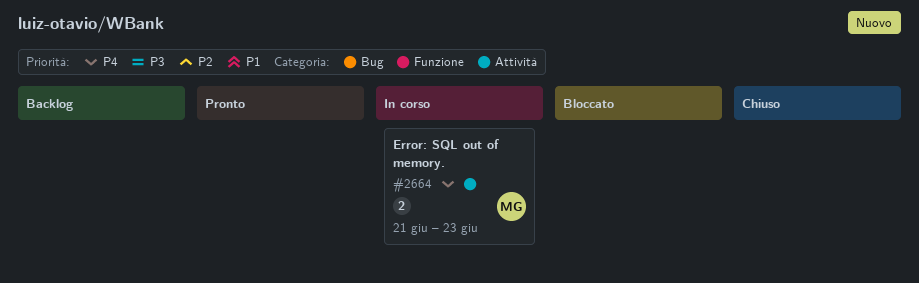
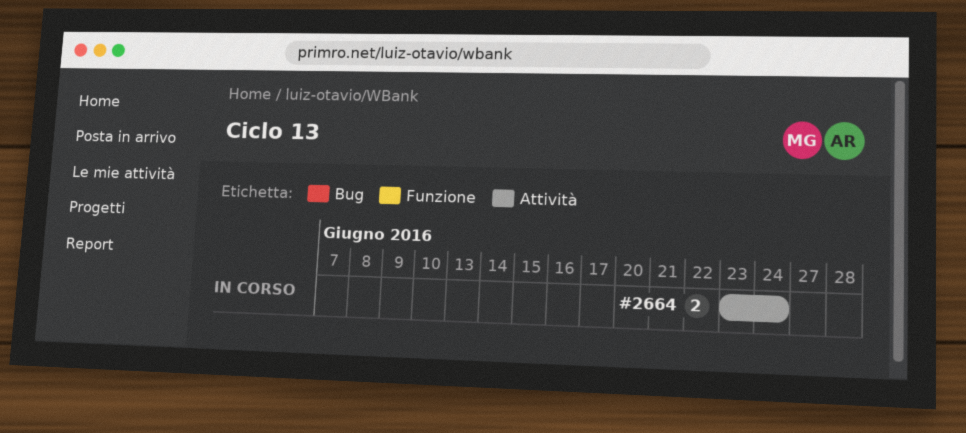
#2664, start: Jun 21 -> Jun 23
#2664, due: Jun 23 -> Jun 24

